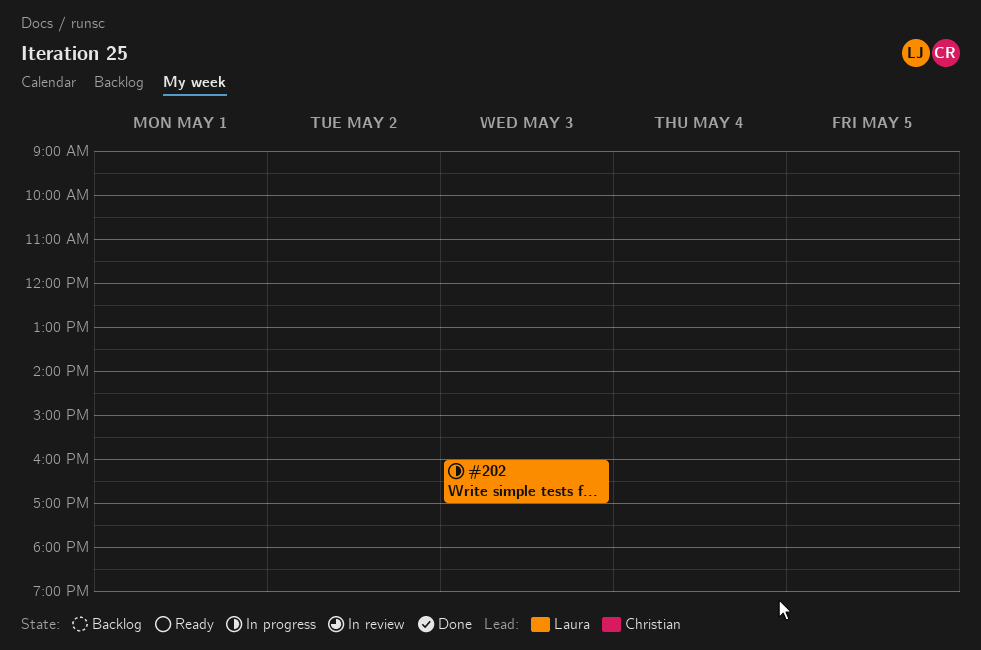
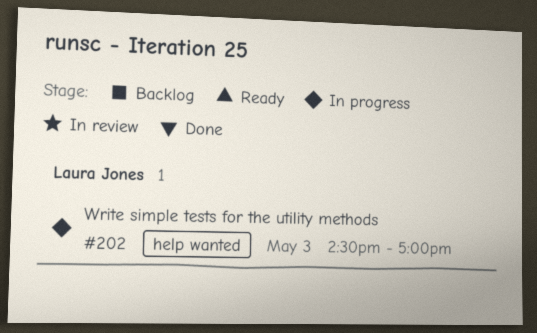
#202, begins: 16:00 -> 14:30

